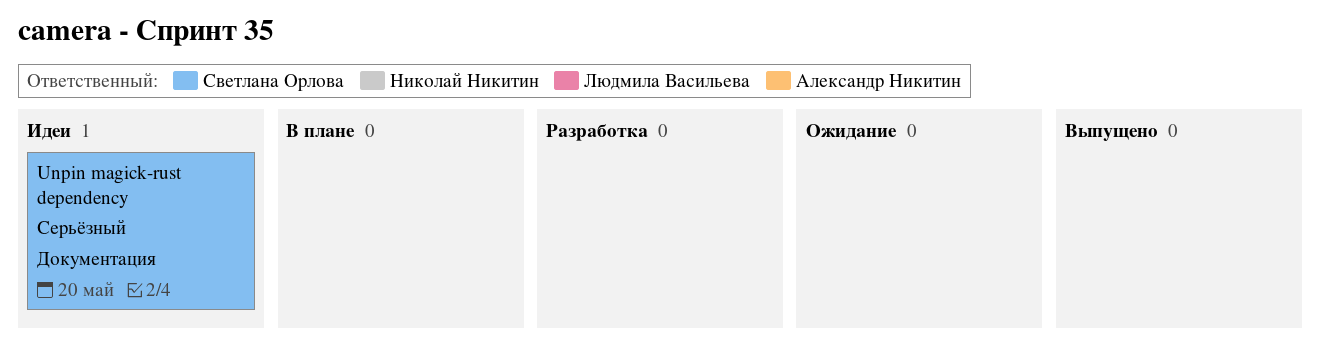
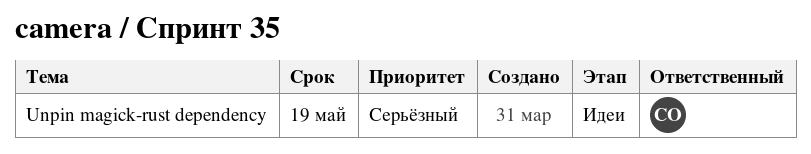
Unpin magick-rust dependency, due: May 20 -> May 19

